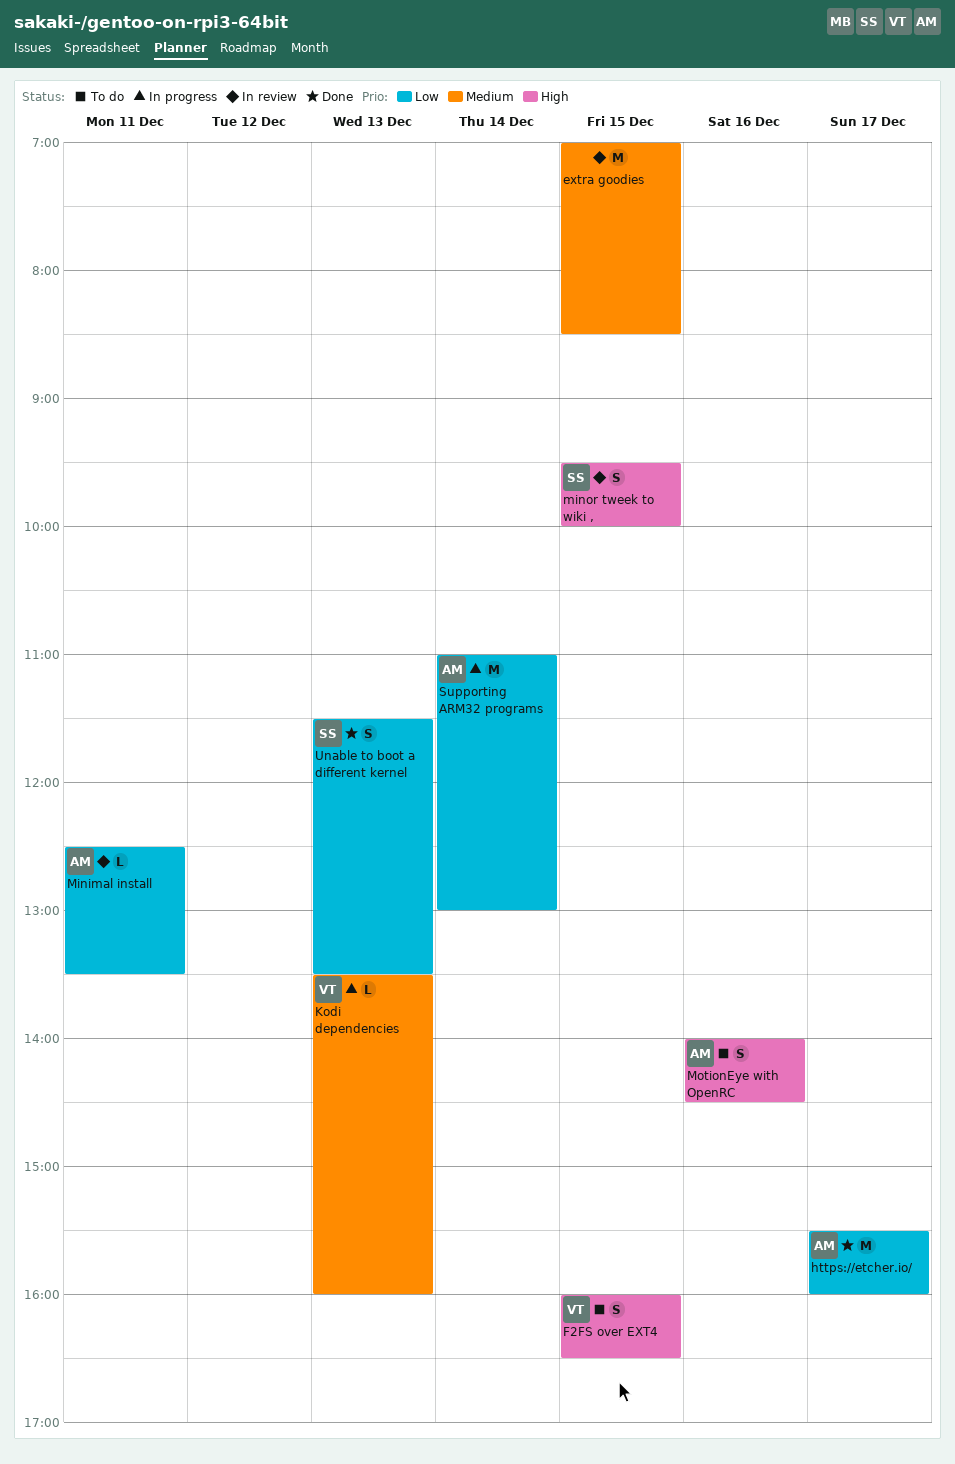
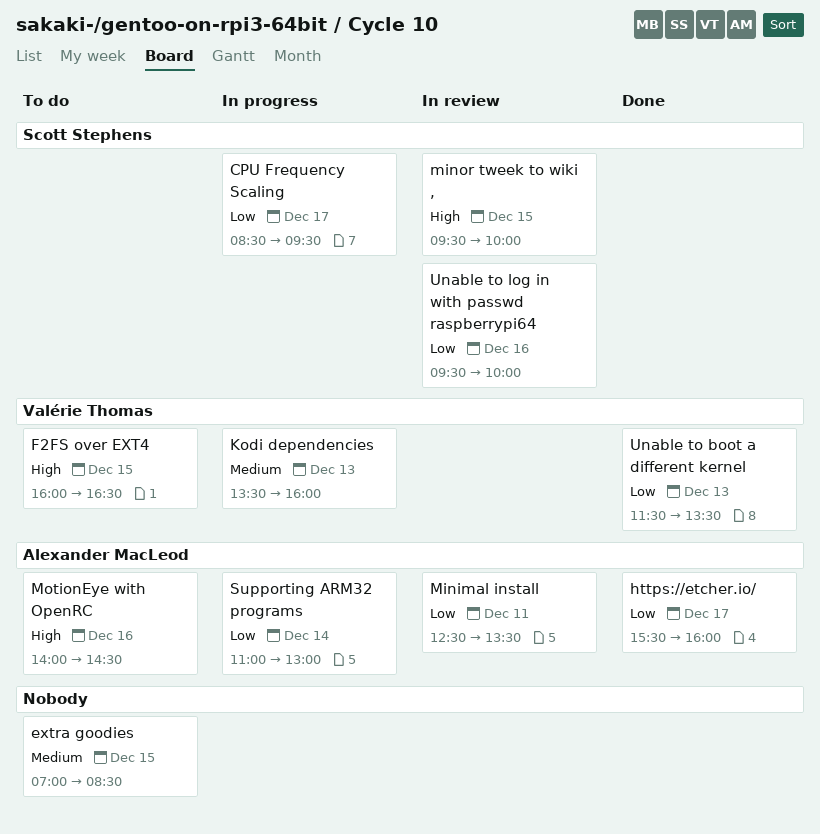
CPU Frequency Scaling: none -> present
extra goodies, status: In review -> To do
Unable to boot a different kernel, owner: Scott Stephens -> Valérie Thomas
Unable to log in with passwd raspberrypi64: none -> present

